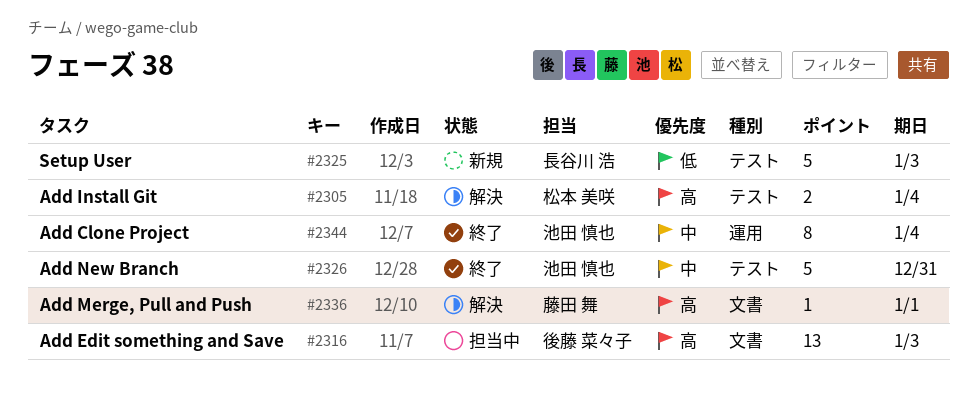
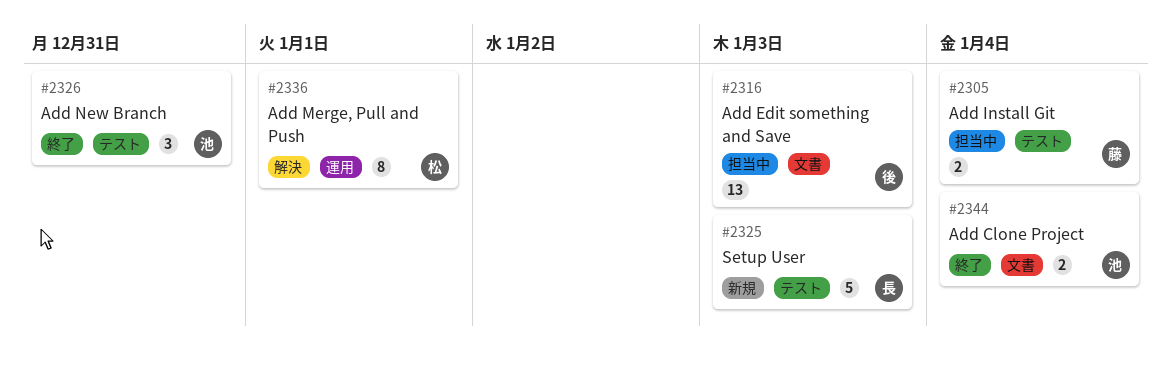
#2305, status: 解決 -> 担当中
#2305, owner: 松本 美咲 -> 藤田 舞
#2326, estimate: 5 -> 3
#2336, owner: 藤田 舞 -> 松本 美咲
#2336, label: 文書 -> 運用
#2336, estimate: 1 -> 8
#2344, label: 運用 -> 文書
#2344, estimate: 8 -> 2

